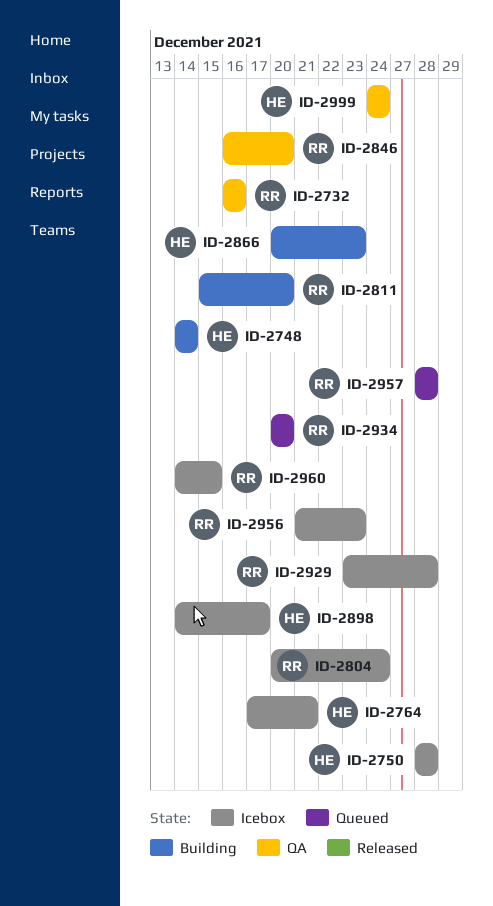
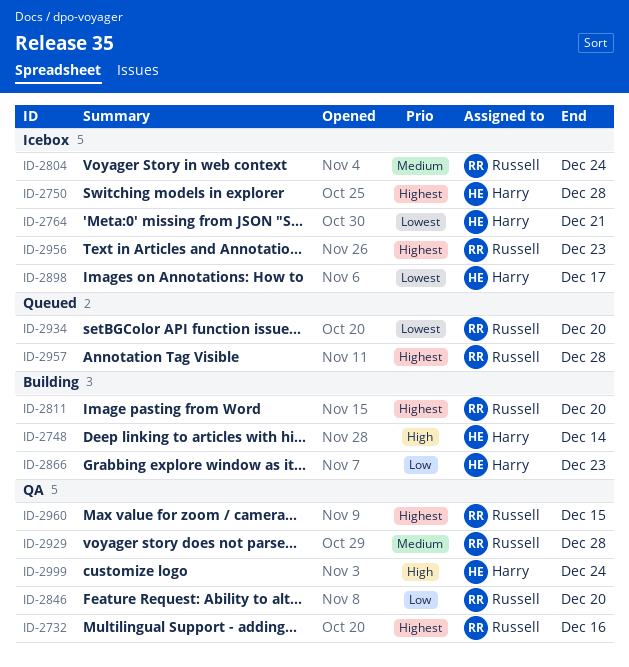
ID-2929, status: Icebox -> QA
ID-2960, status: Icebox -> QA

